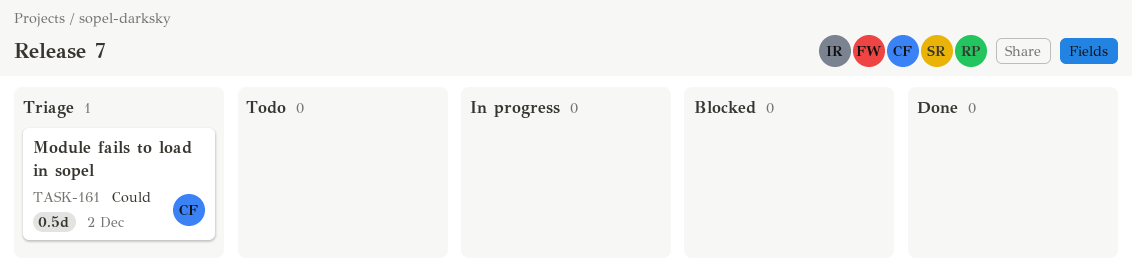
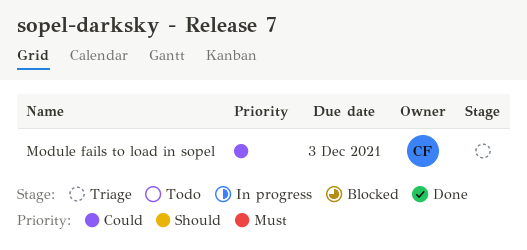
Module fails to load in sopel, due: Dec 2 -> Dec 3

